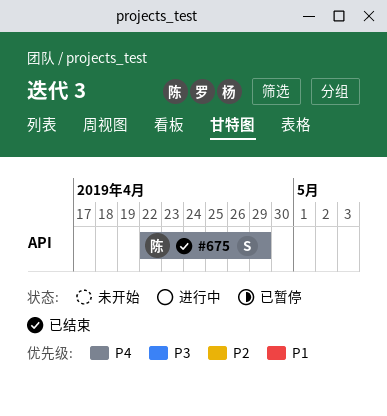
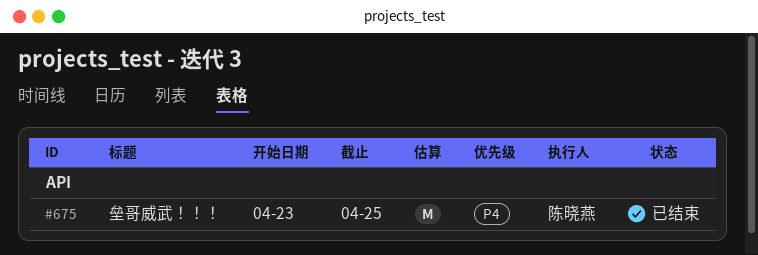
#675, estimate: S -> M
#675, start: Apr 22 -> Apr 23
#675, due: Apr 29 -> Apr 25

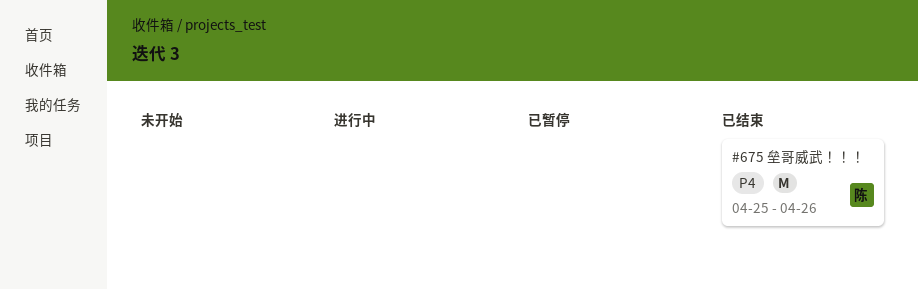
#675, start: Apr 23 -> Apr 25
#675, due: Apr 25 -> Apr 26

